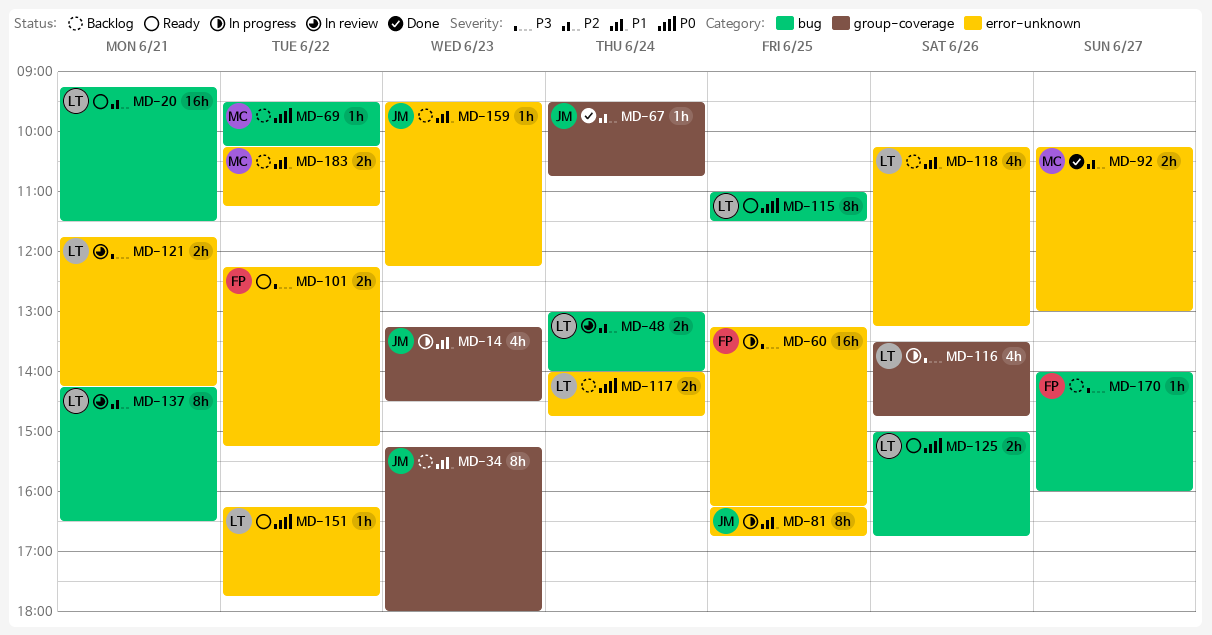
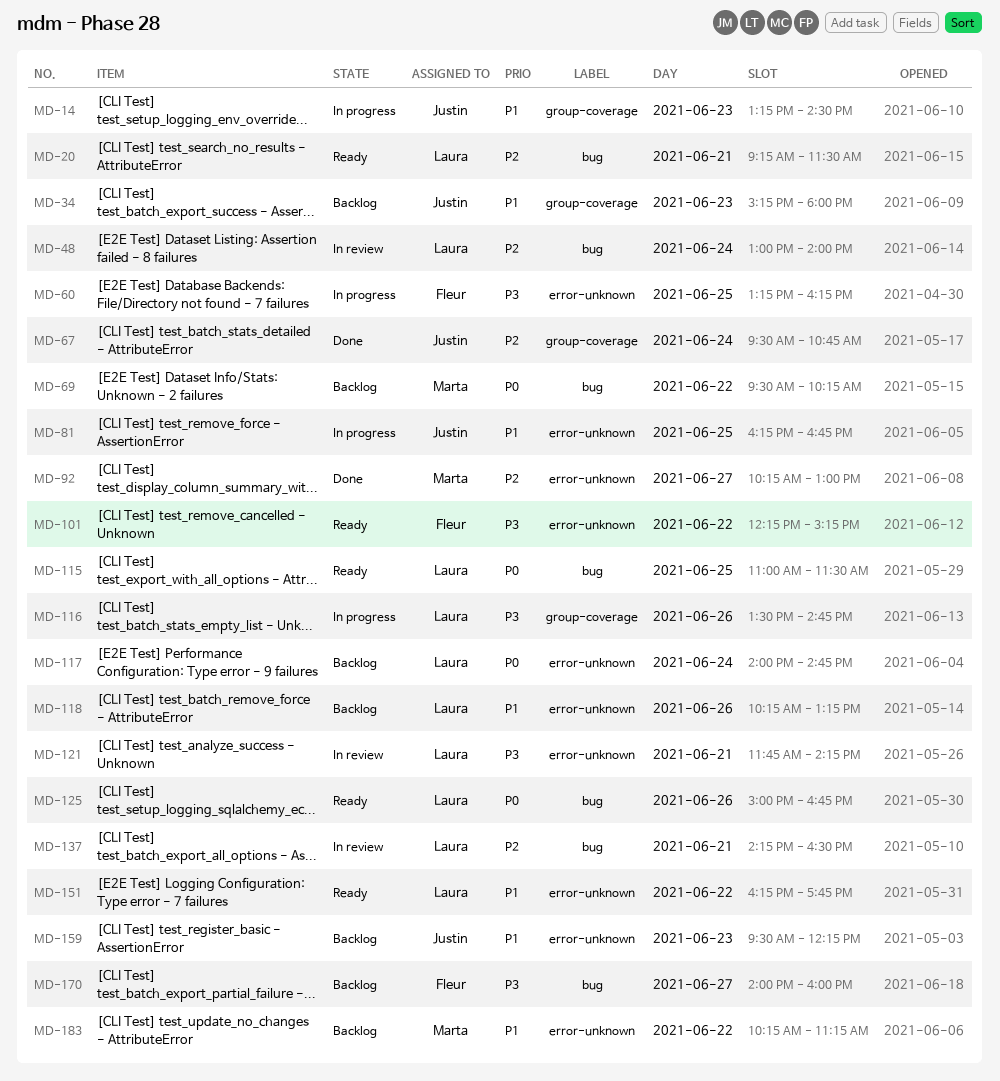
MD-151, priority: P0 -> P1

